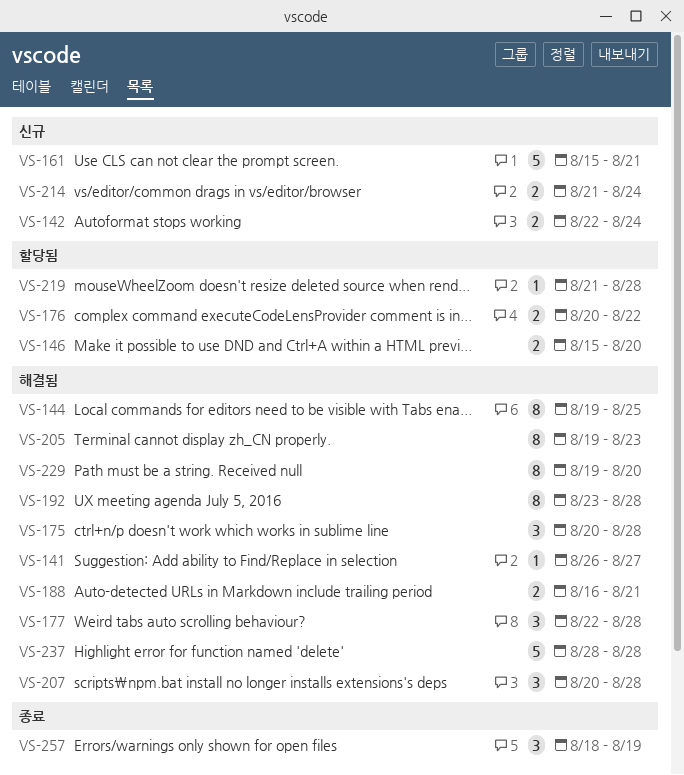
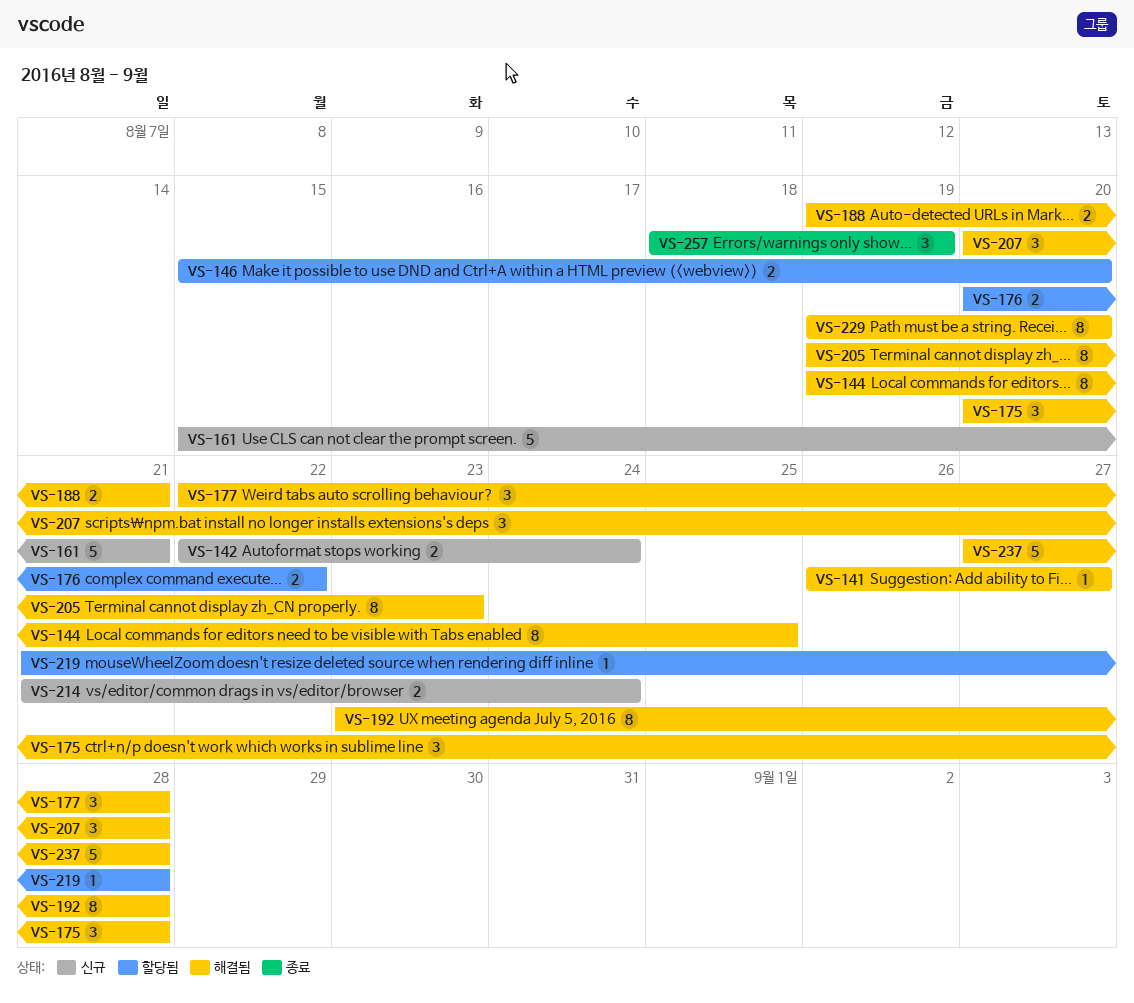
VS-188, start: Aug 16 -> Aug 19
VS-237, start: Aug 28 -> Aug 27

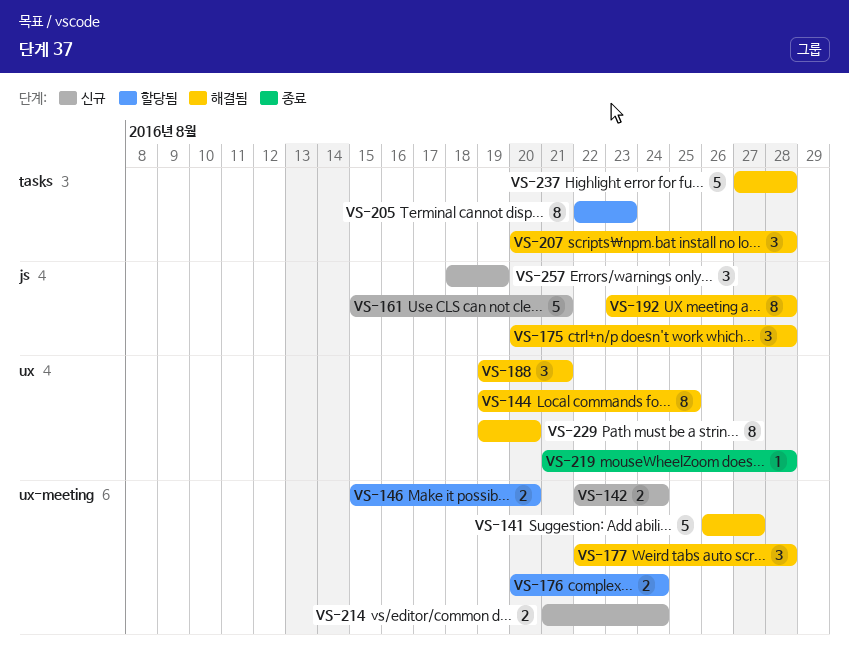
VS-141, estimate: 1 -> 5
VS-176, due: Aug 22 -> Aug 24
VS-188, estimate: 2 -> 3
VS-205, status: 해결됨 -> 할당됨
VS-205, start: Aug 19 -> Aug 22
VS-219, status: 할당됨 -> 종료
VS-257, status: 종료 -> 신규

